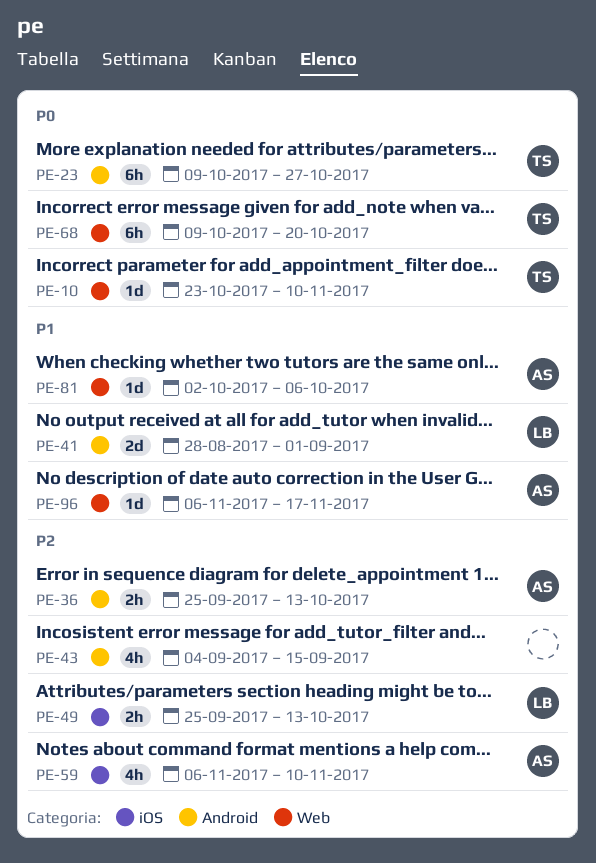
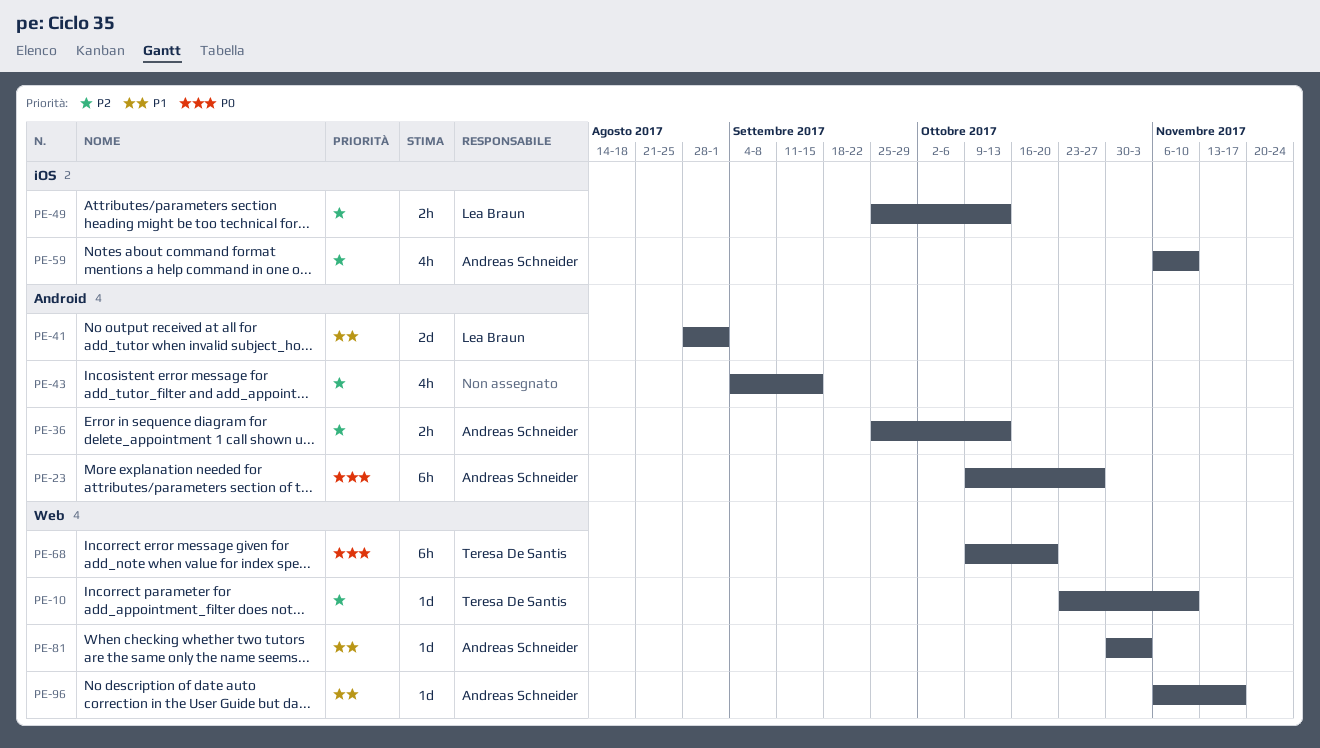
PE-10, priority: P0 -> P2
PE-23, owner: Teresa De Santis -> Andreas Schneider
PE-81, start: Oct 2 -> Oct 30
PE-81, due: Oct 6 -> Nov 3

